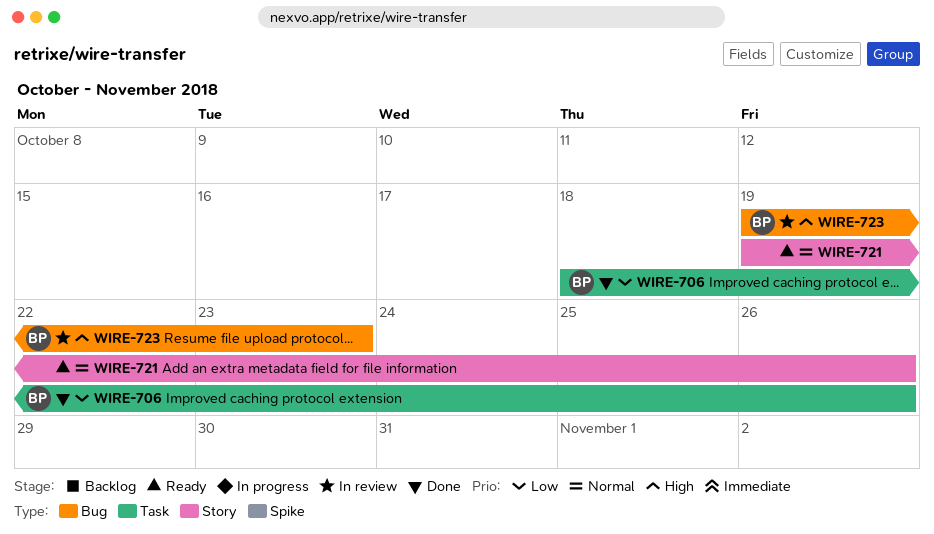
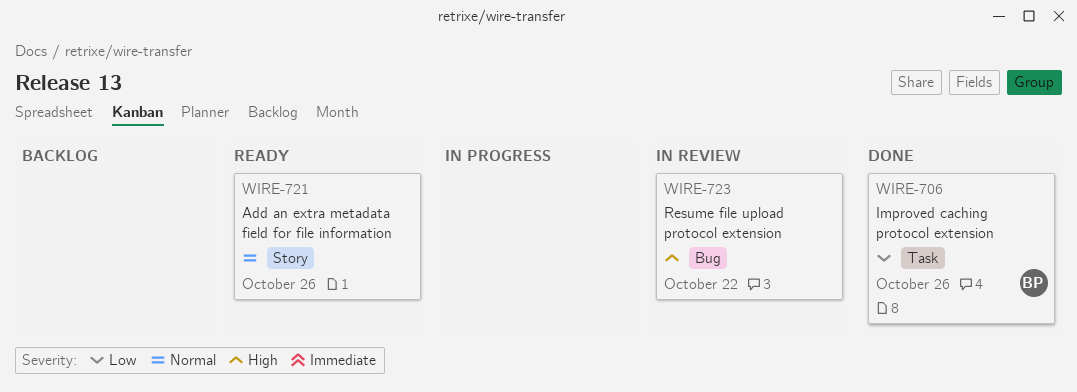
WIRE-723, owner: BP -> none
WIRE-723, due: Oct 23 -> Oct 22

